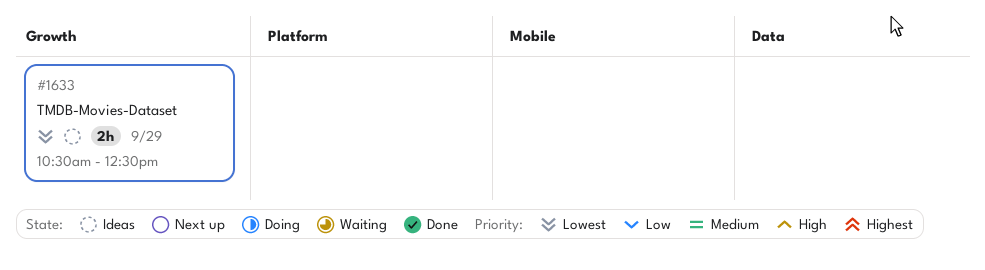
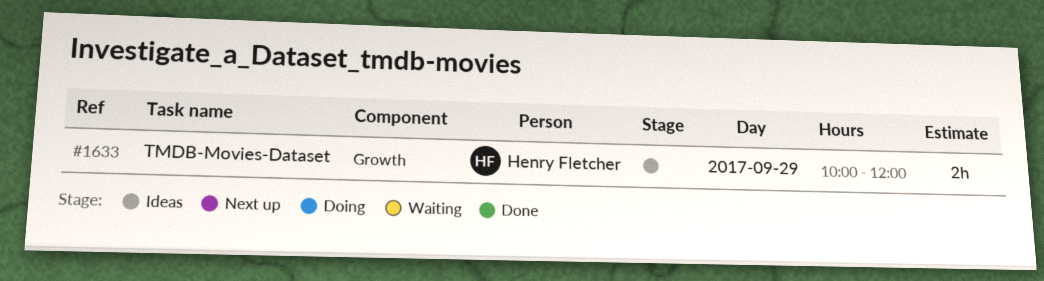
#1633, begins: 10:30 -> 10:00
#1633, ends: 12:30 -> 12:00

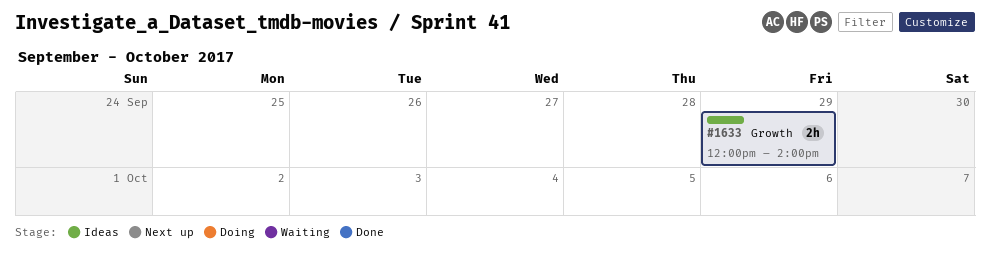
#1633, begins: 10:00 -> 12:00
#1633, ends: 12:00 -> 14:00

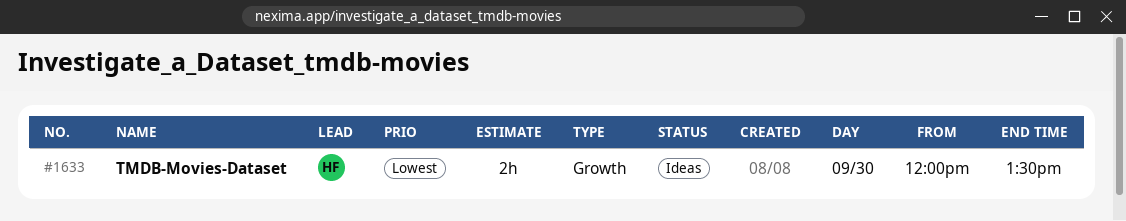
#1633, day: Sep 29 -> Sep 30
#1633, ends: 14:00 -> 13:30

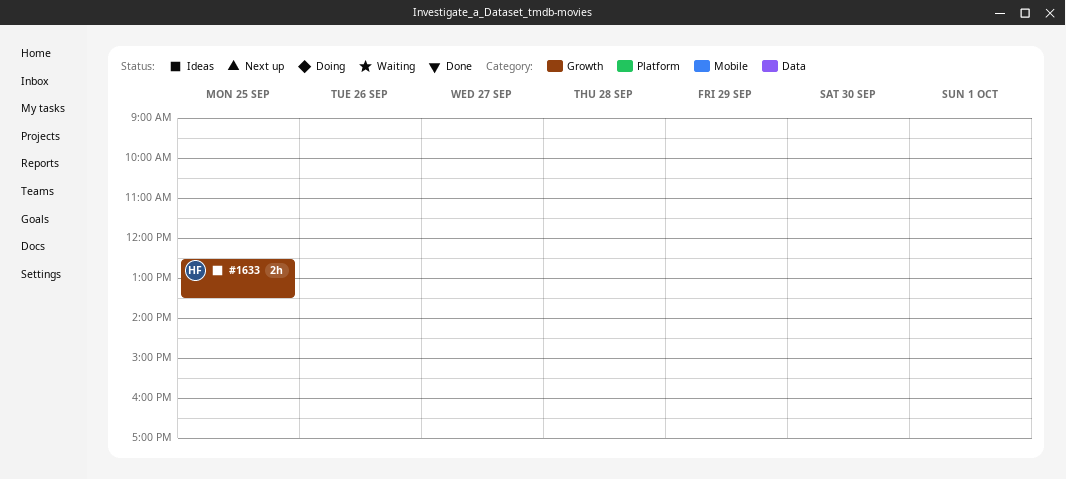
#1633, day: Sep 30 -> Sep 25
#1633, begins: 12:00 -> 12:30

